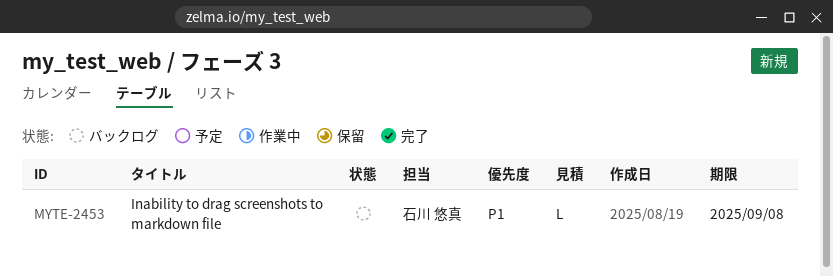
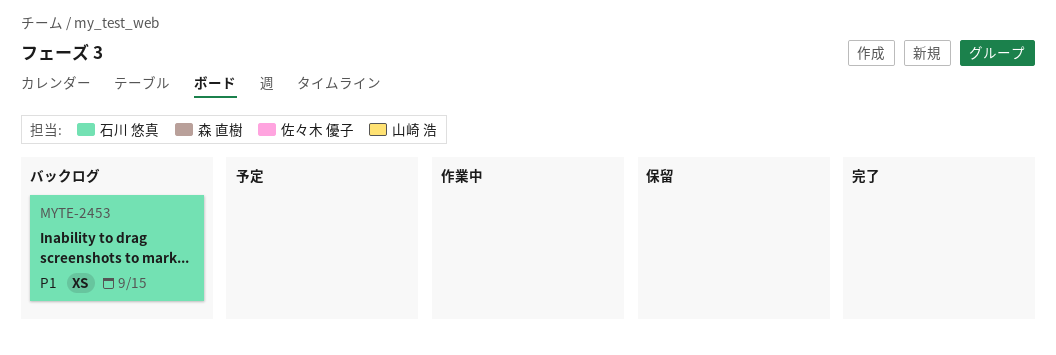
MYTE-2453, estimate: L -> XS
MYTE-2453, due: Sep 8 -> Sep 15

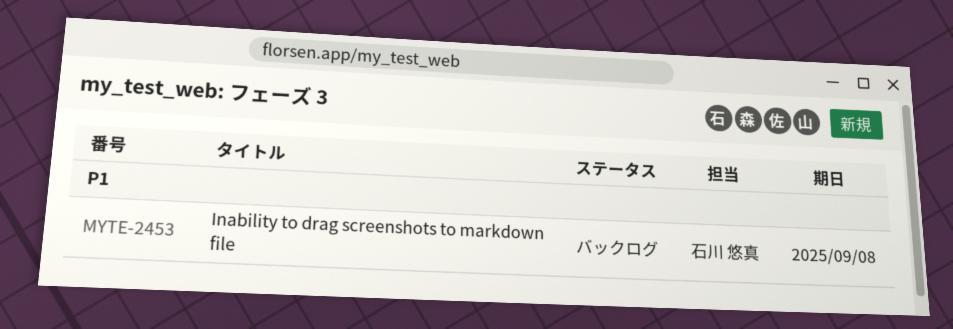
MYTE-2453, due: Sep 15 -> Sep 8

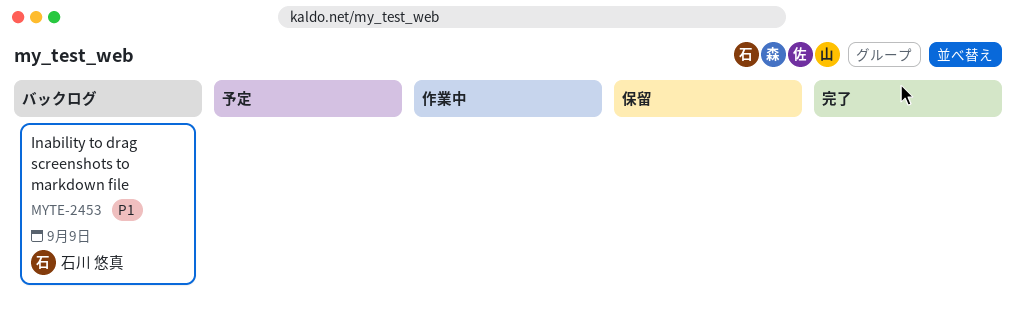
MYTE-2453, due: Sep 8 -> Sep 9

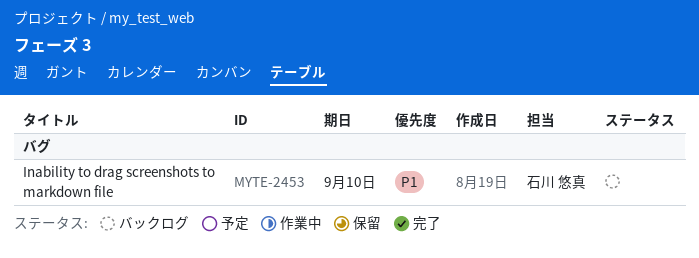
MYTE-2453, due: Sep 9 -> Sep 10

